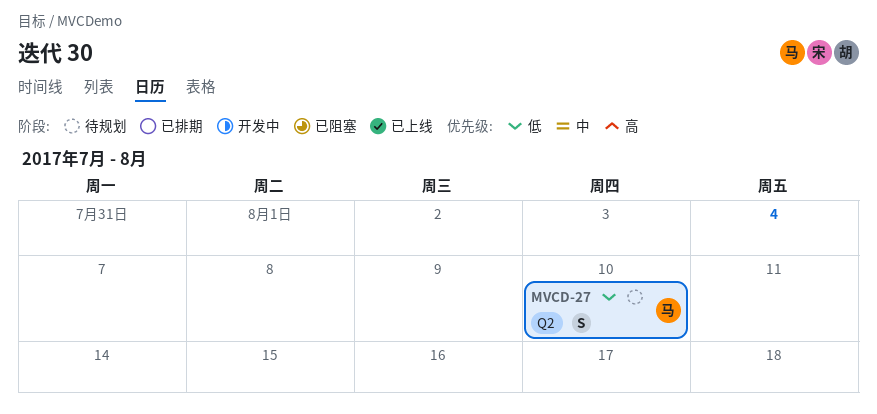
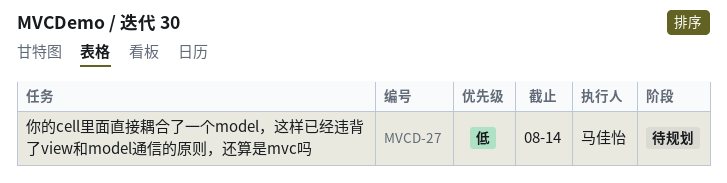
MVCD-27, due: Aug 10 -> Aug 14

